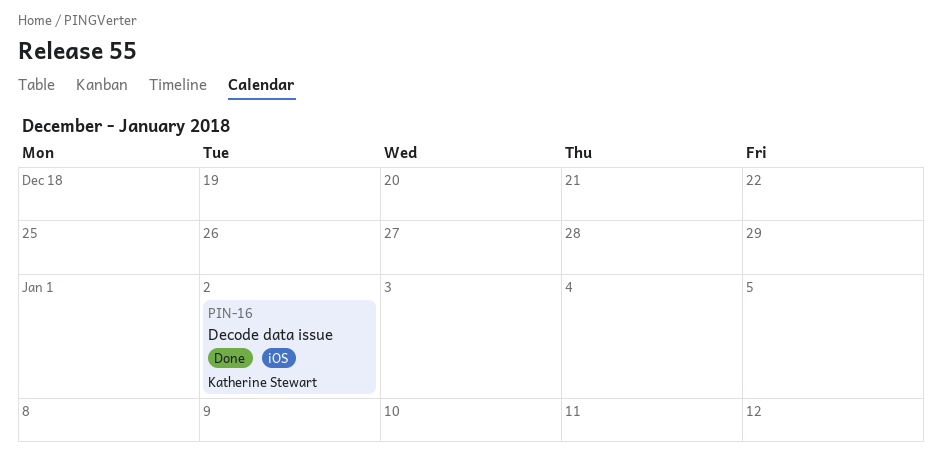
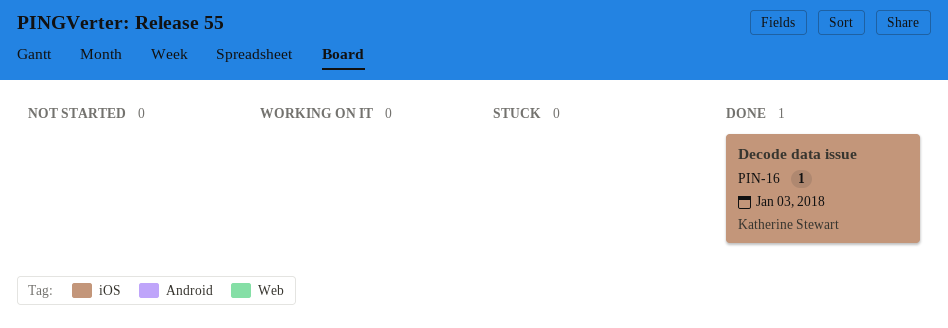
PIN-16, due: Jan 2 -> Jan 3

